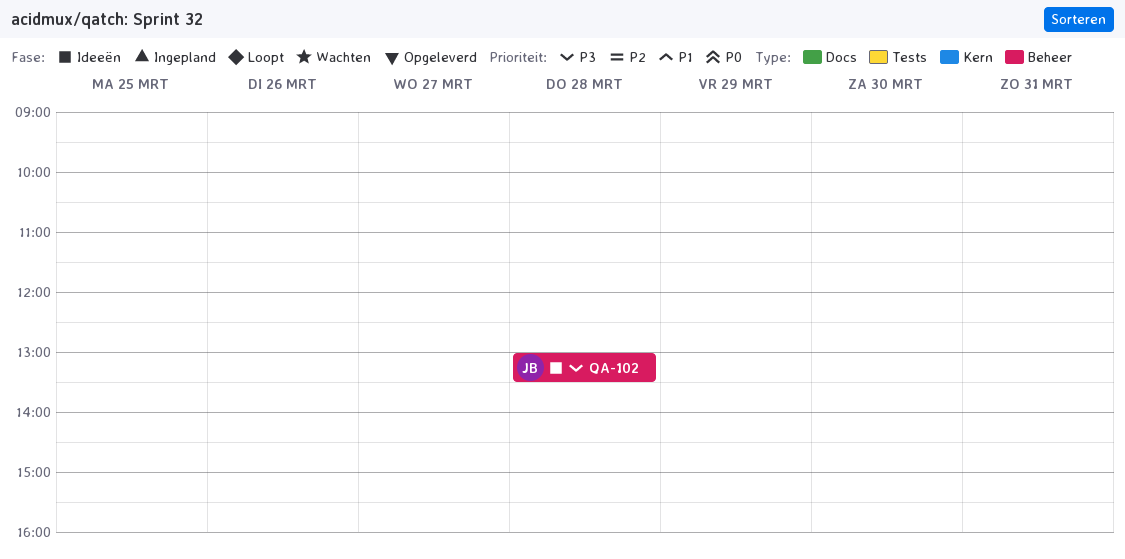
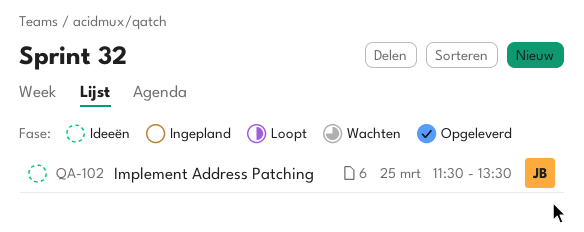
QA-102, day: Mar 28 -> Mar 25
QA-102, begins: 13:00 -> 11:30

